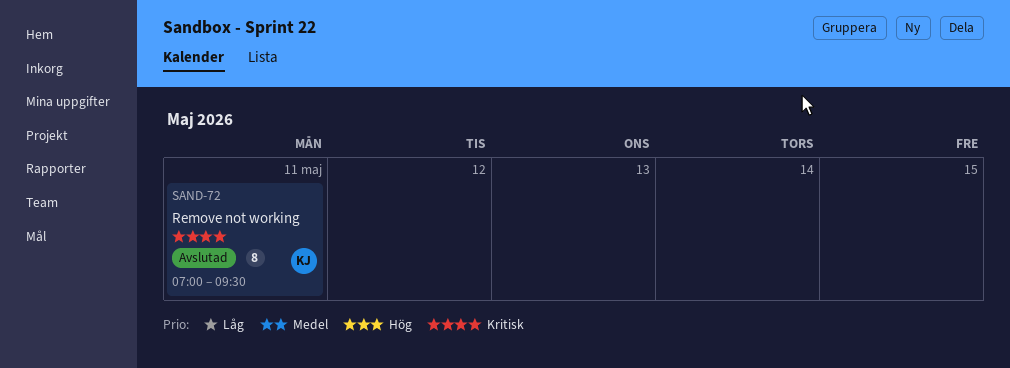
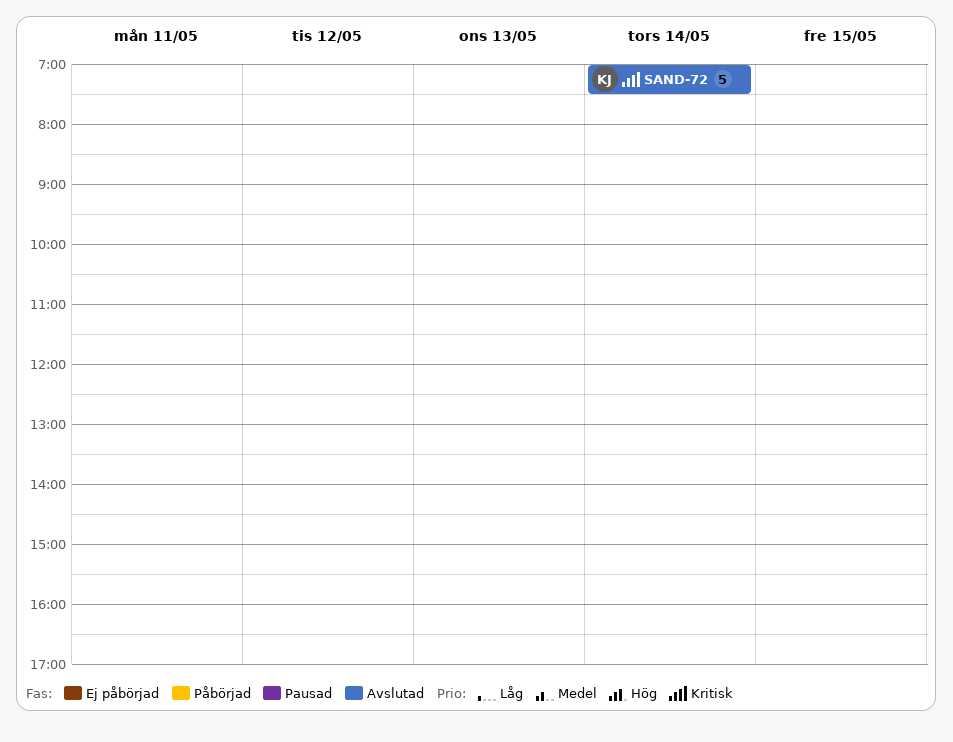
SAND-72, estimate: 8 -> 5
SAND-72, day: May 11 -> May 14
SAND-72, ends: 09:30 -> 07:30

